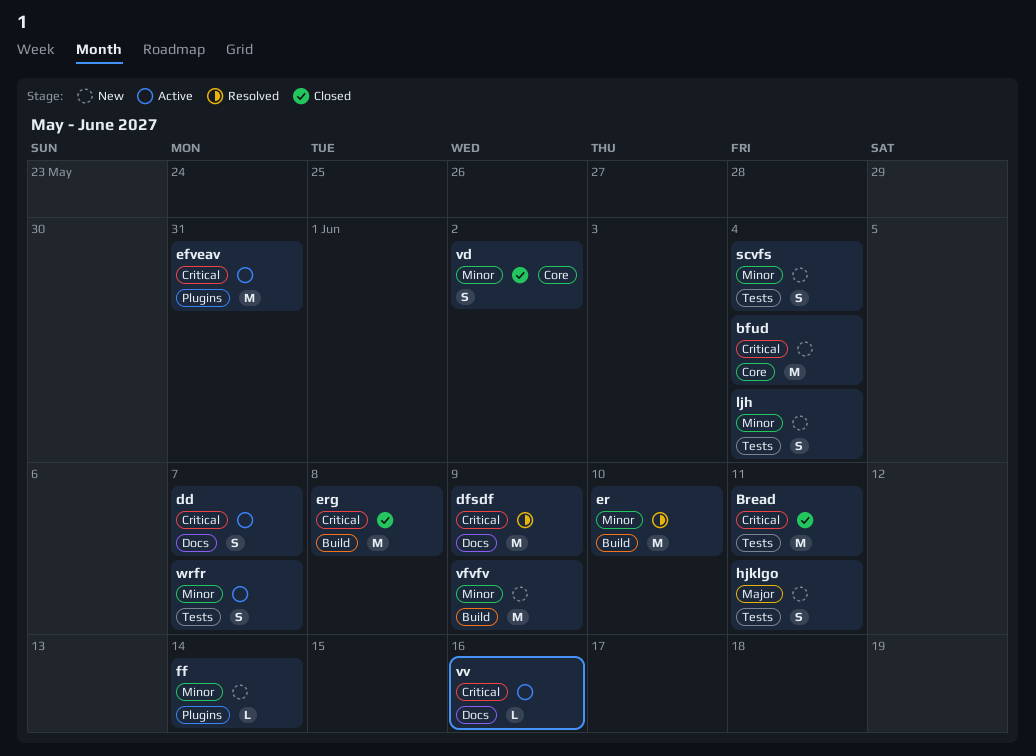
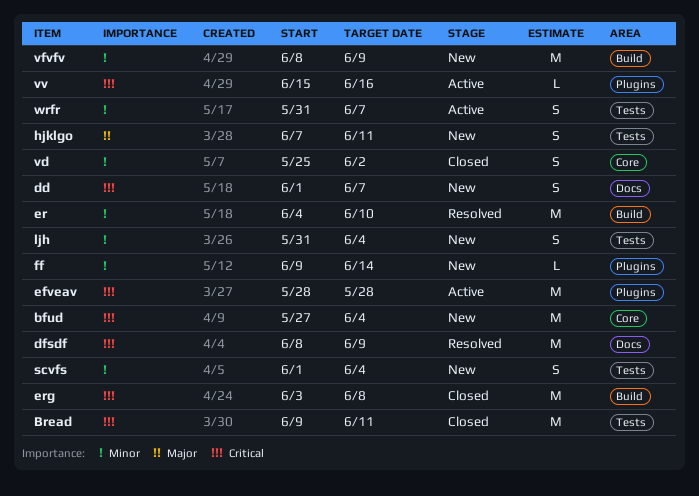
dd, status: Active -> New
efveav, due: May 31 -> May 28
vv, label: Docs -> Plugins

